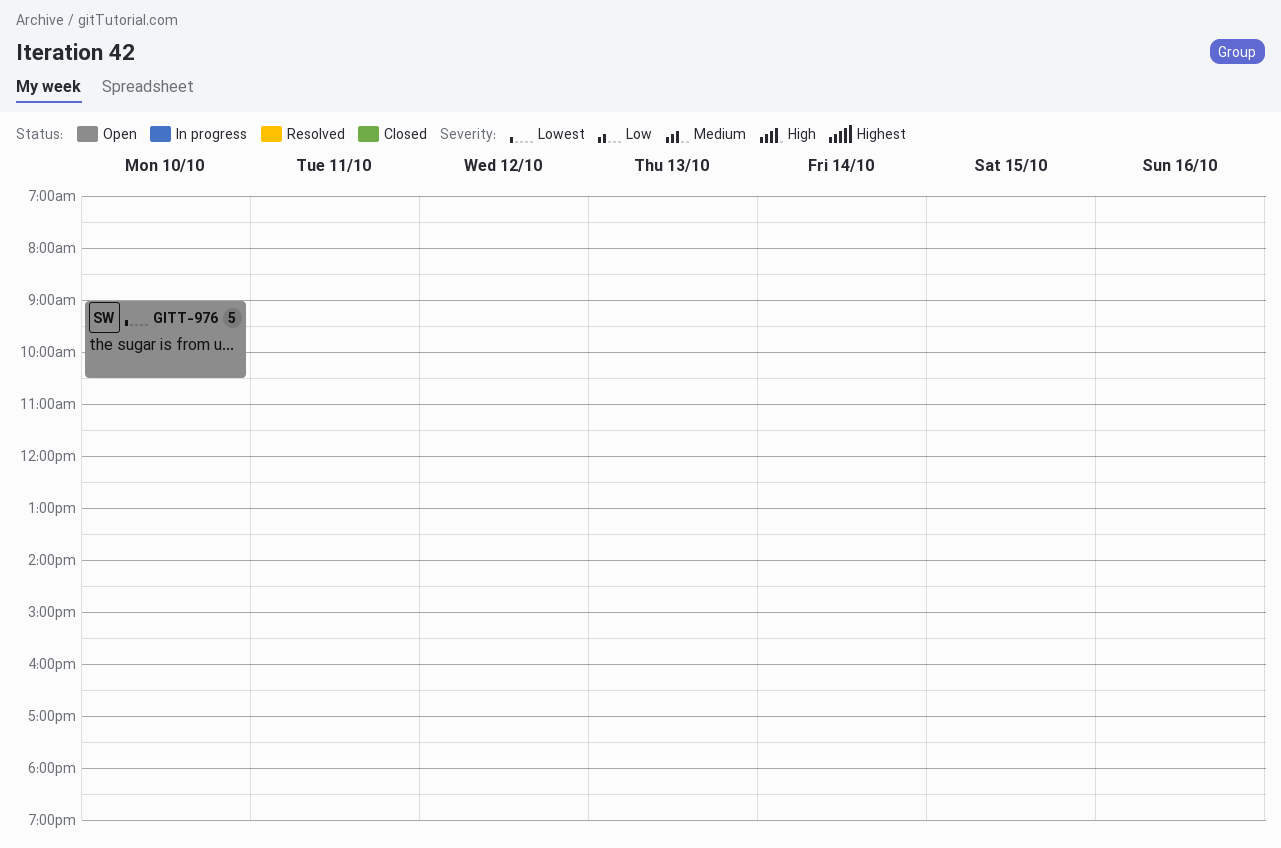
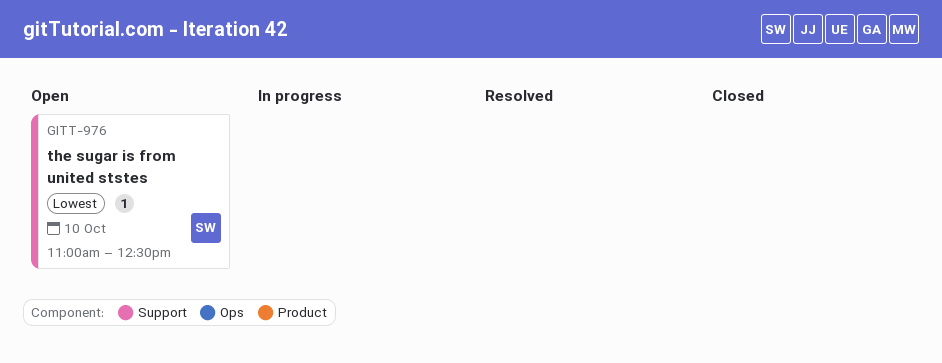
GITT-976, estimate: 5 -> 1
GITT-976, begins: 09:00 -> 11:00
GITT-976, ends: 10:30 -> 12:30

